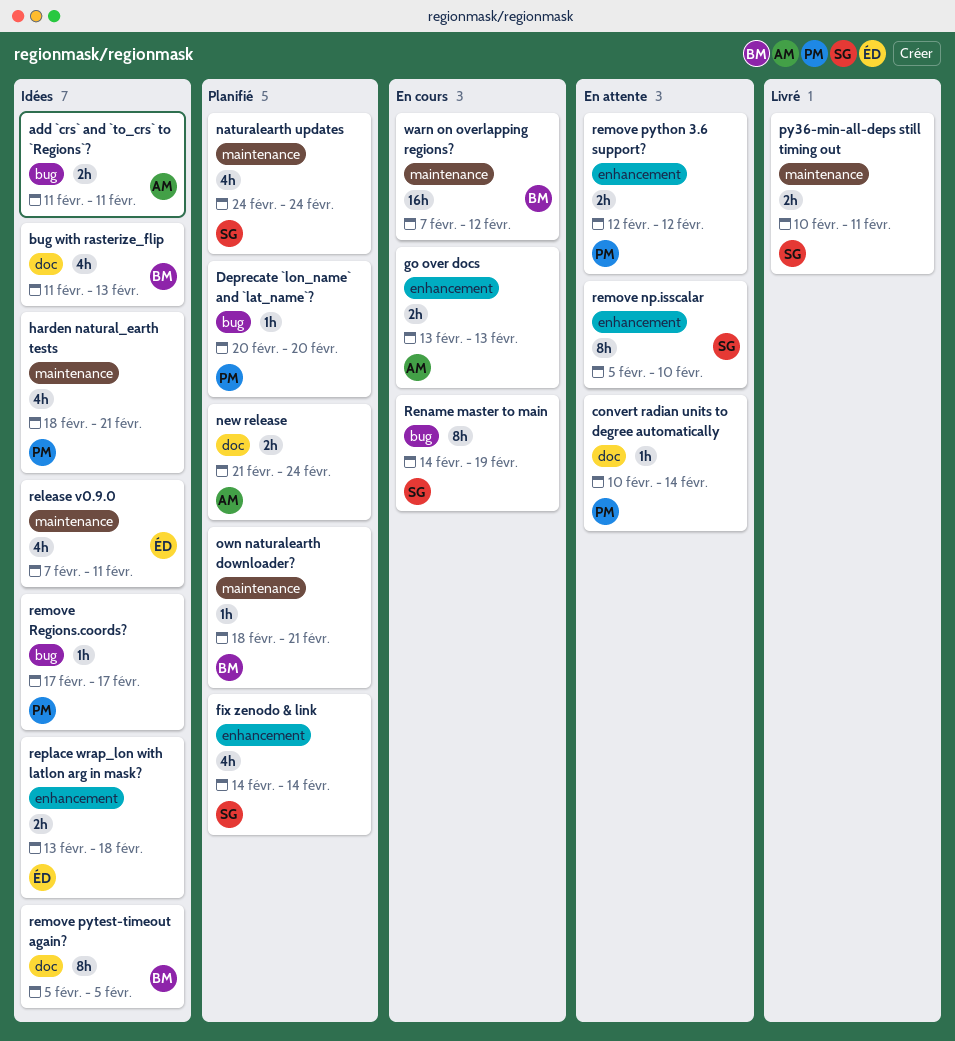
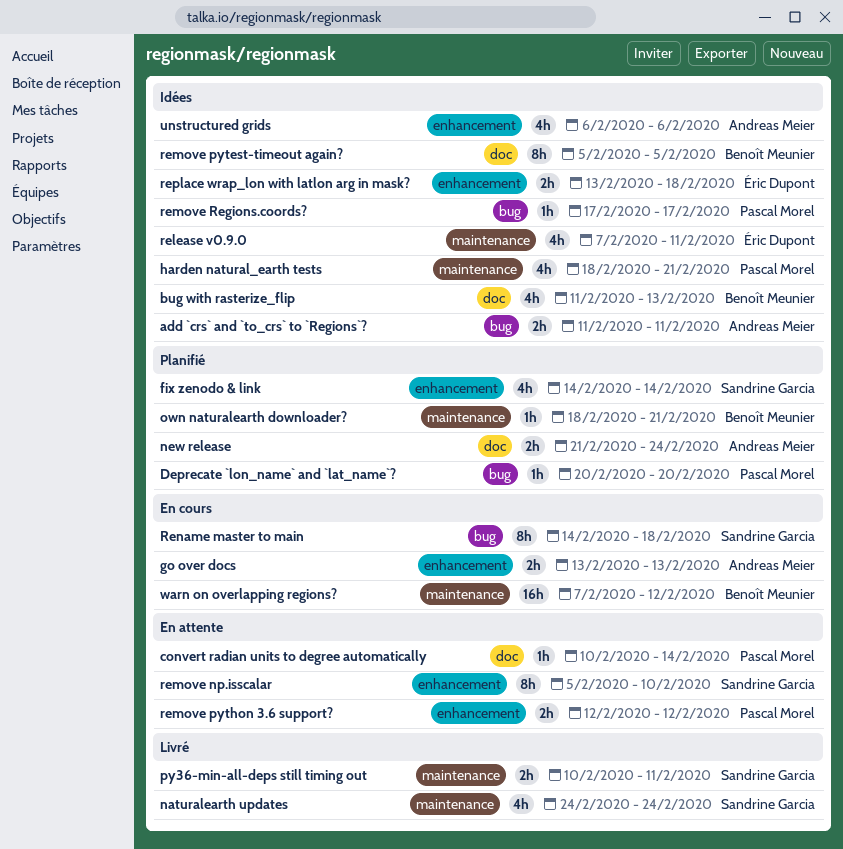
naturalearth updates, status: Planifié -> Livré
Rename master to main, due: Feb 19 -> Feb 18
unstructured grids: none -> present

